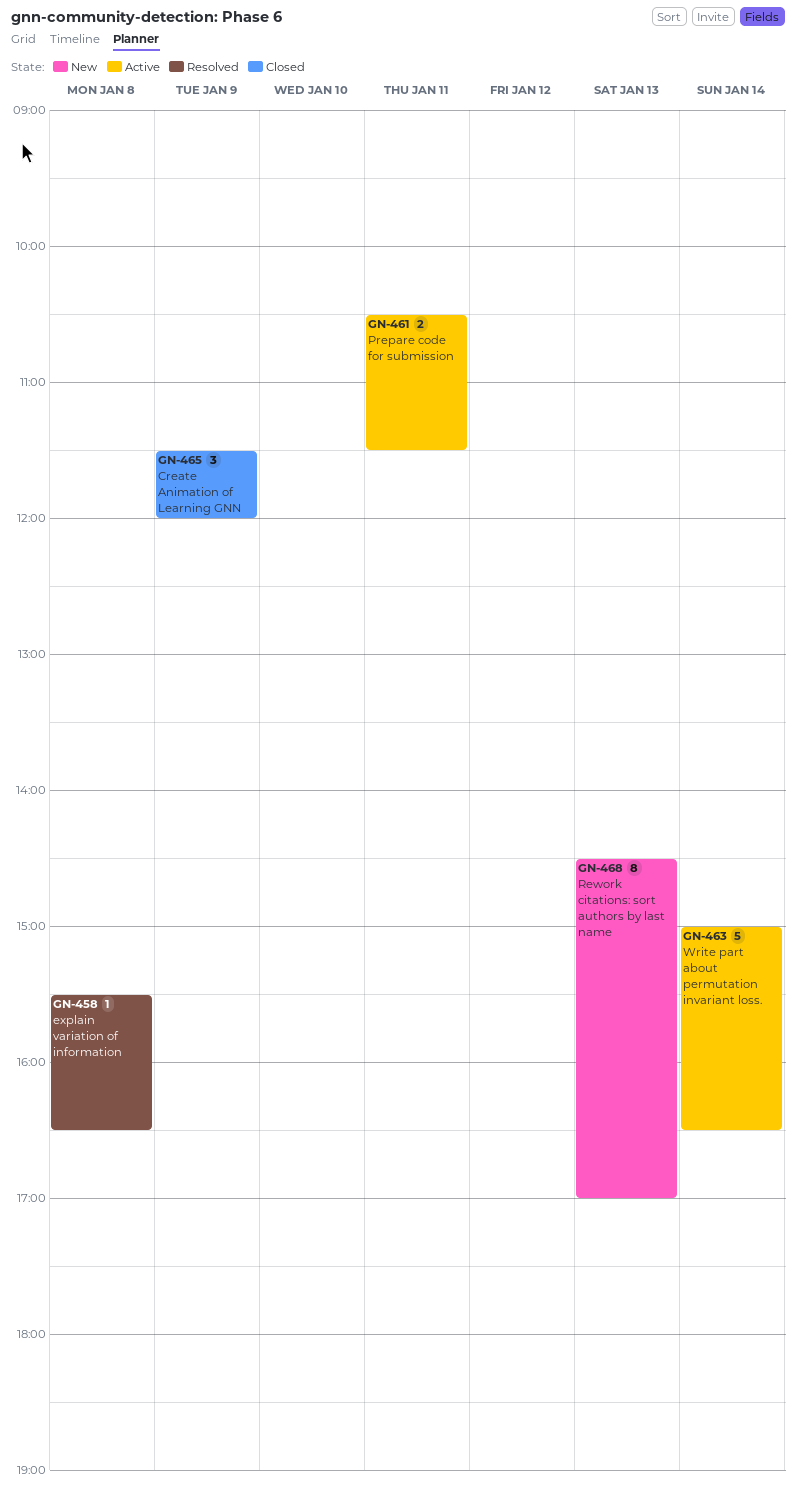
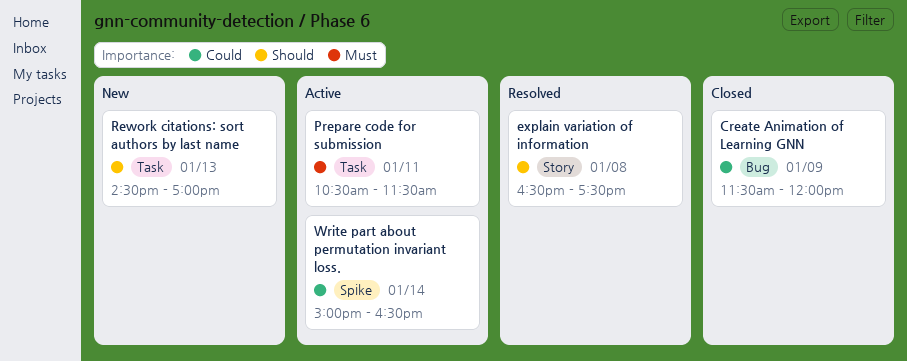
explain variation of information, begins: 15:30 -> 16:30
explain variation of information, ends: 16:30 -> 17:30

